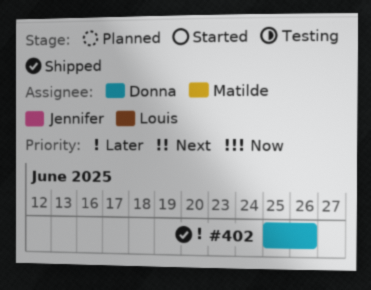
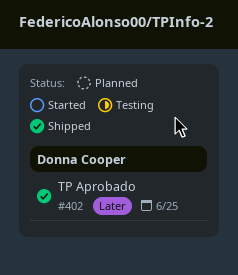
#402, due: Jun 26 -> Jun 25

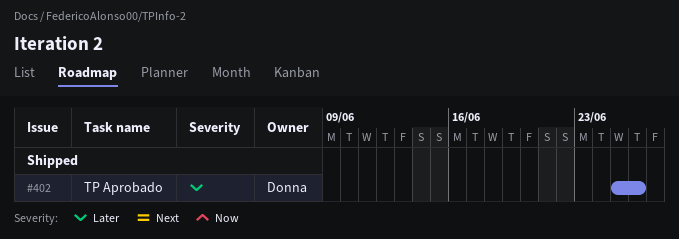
#402, due: Jun 25 -> Jun 26

